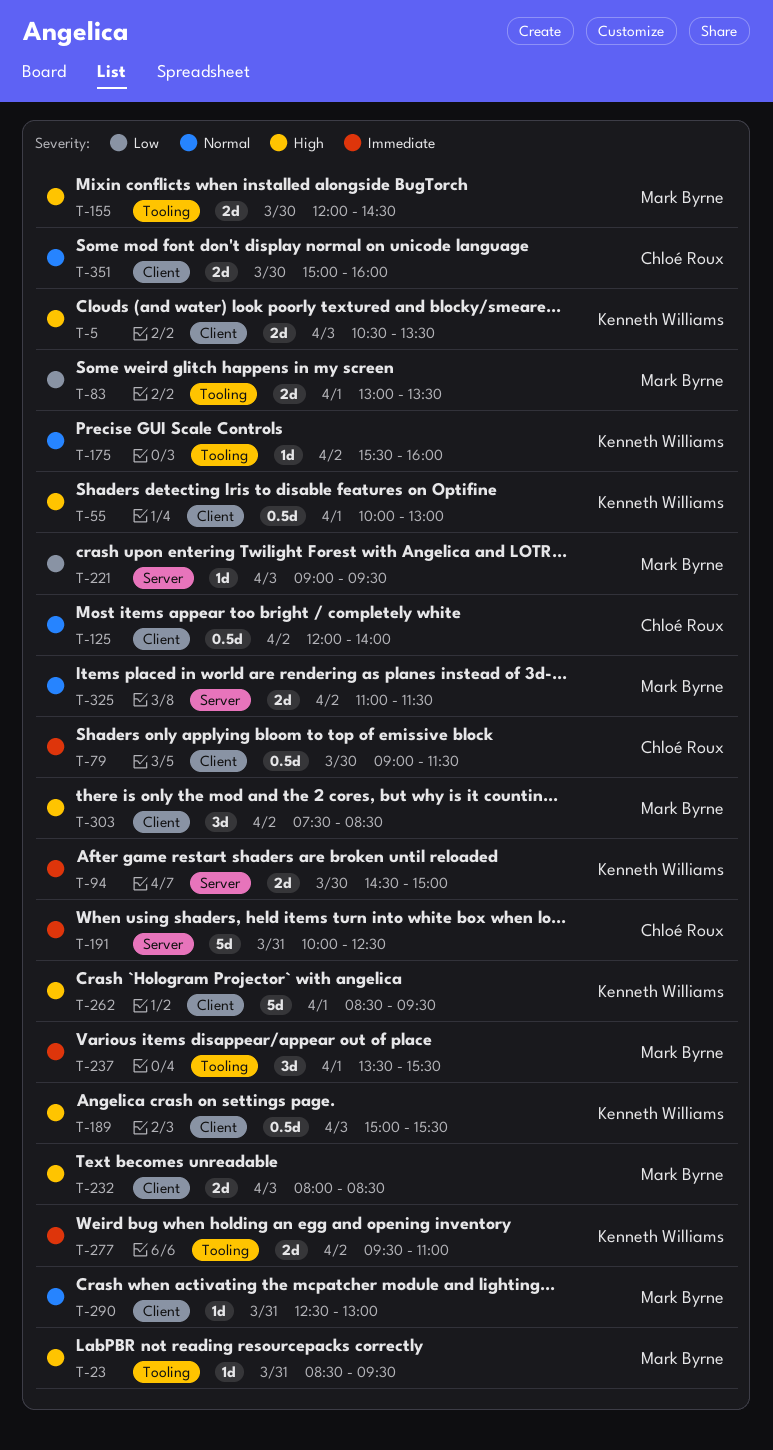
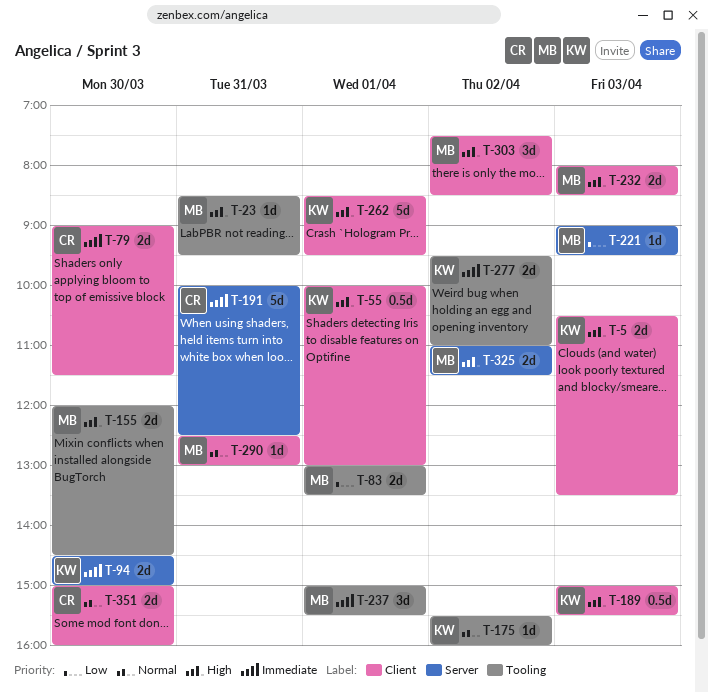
T-79, estimate: 0.5d -> 2d
T-125: present -> none
T-237, begins: 13:30 -> 15:00
T-325, priority: Normal -> High

